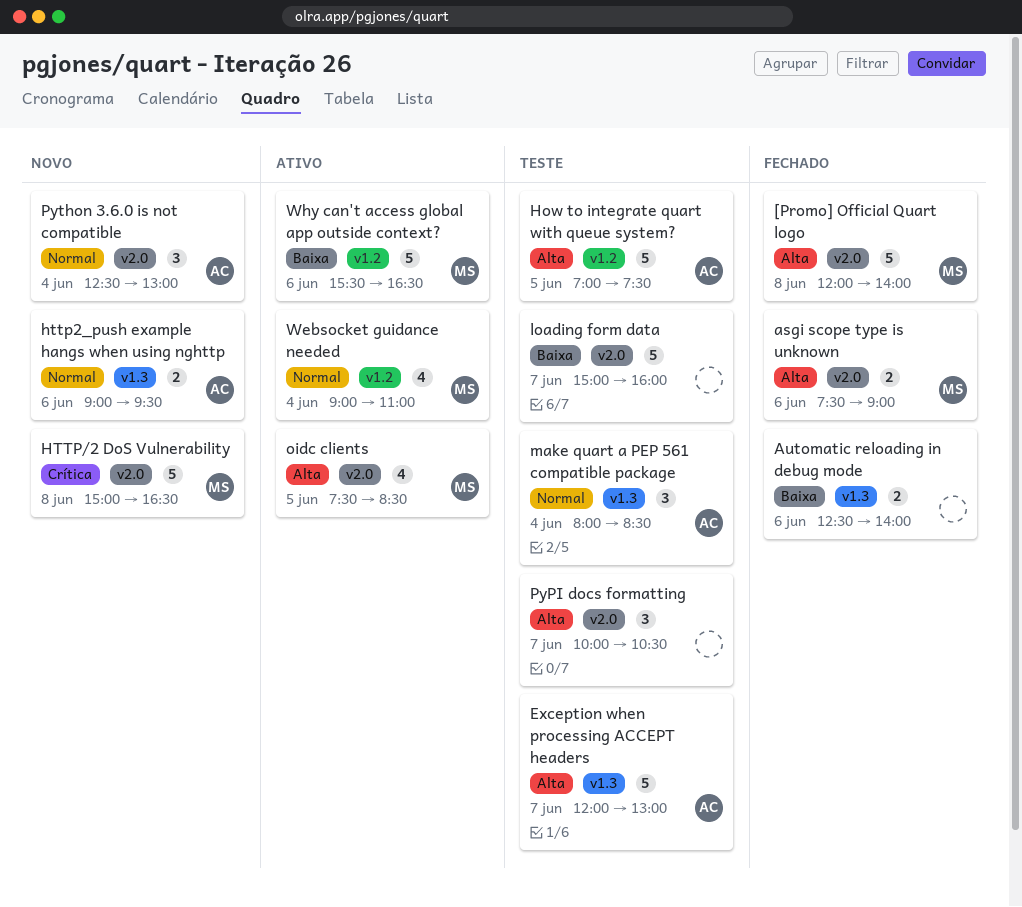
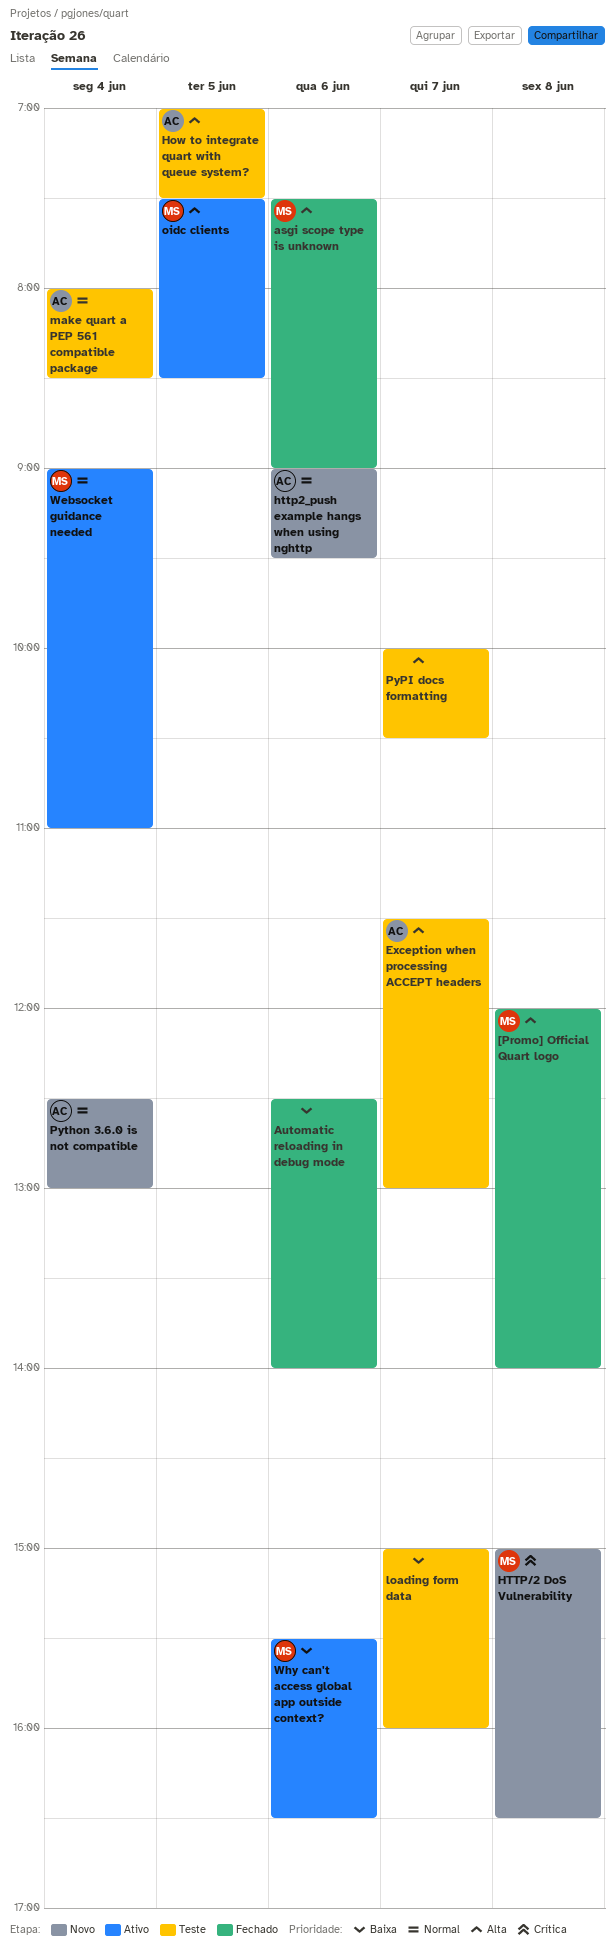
Exception when processing ACCEPT headers, begins: 12:00 -> 11:30

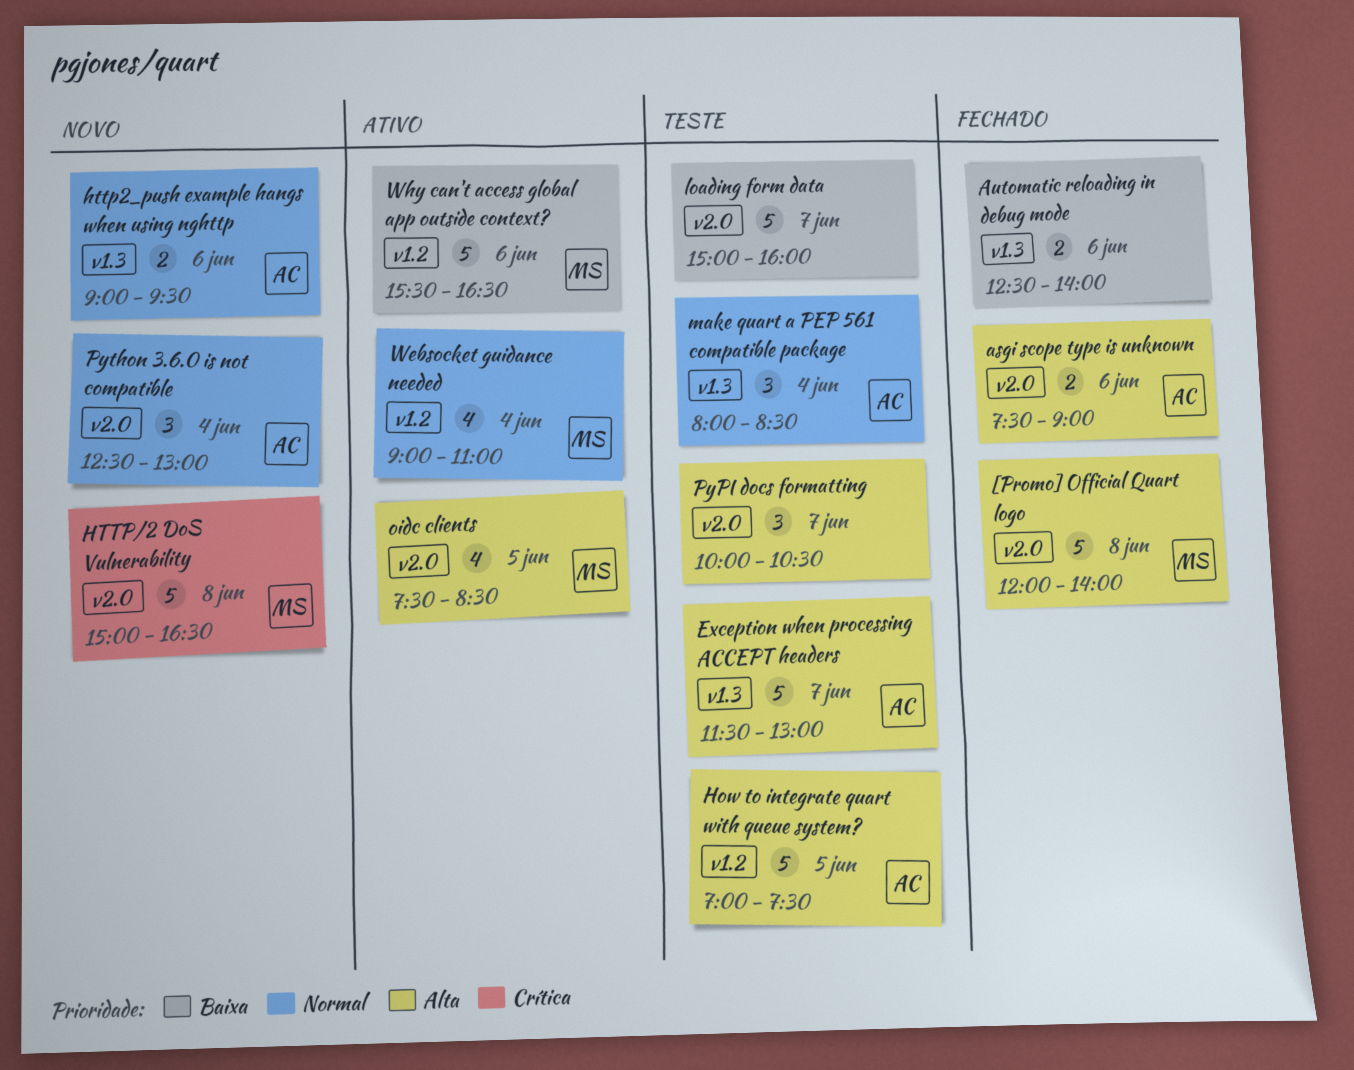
asgi scope type is unknown, owner: MS -> AC

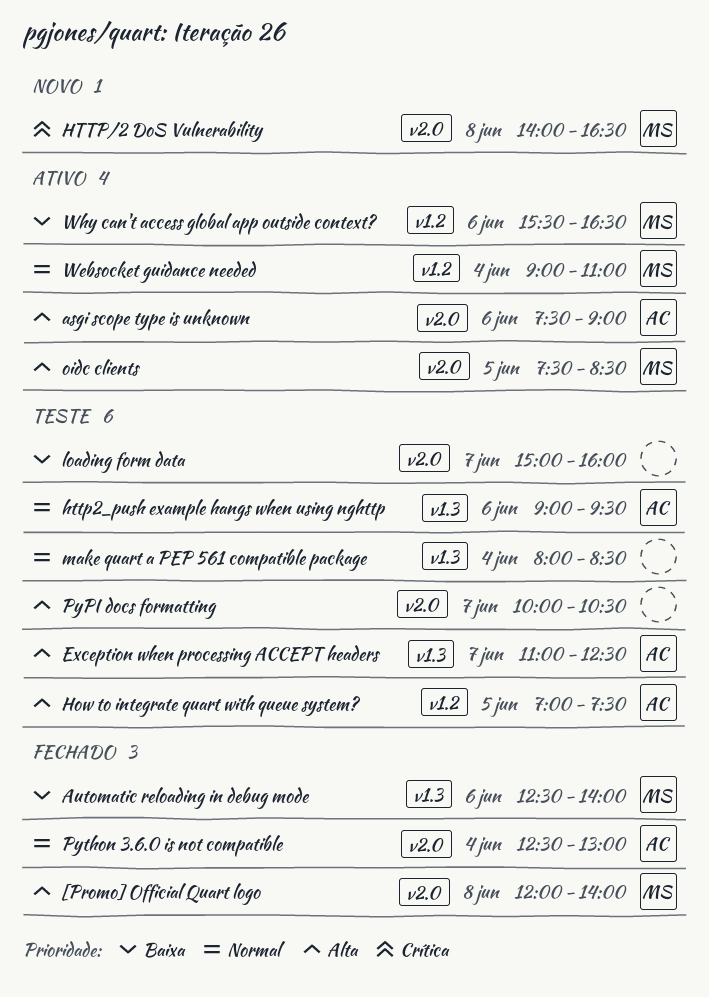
asgi scope type is unknown, status: Fechado -> Ativo
Automatic reloading in debug mode, owner: none -> MS
Exception when processing ACCEPT headers, begins: 11:30 -> 11:00
Exception when processing ACCEPT headers, ends: 13:00 -> 12:30
HTTP/2 DoS Vulnerability, begins: 15:00 -> 14:00
http2_push example hangs when using nghttp, status: Novo -> Teste
make quart a PEP 561 compatible package, owner: AC -> none
Python 3.6.0 is not compatible, status: Novo -> Fechado

